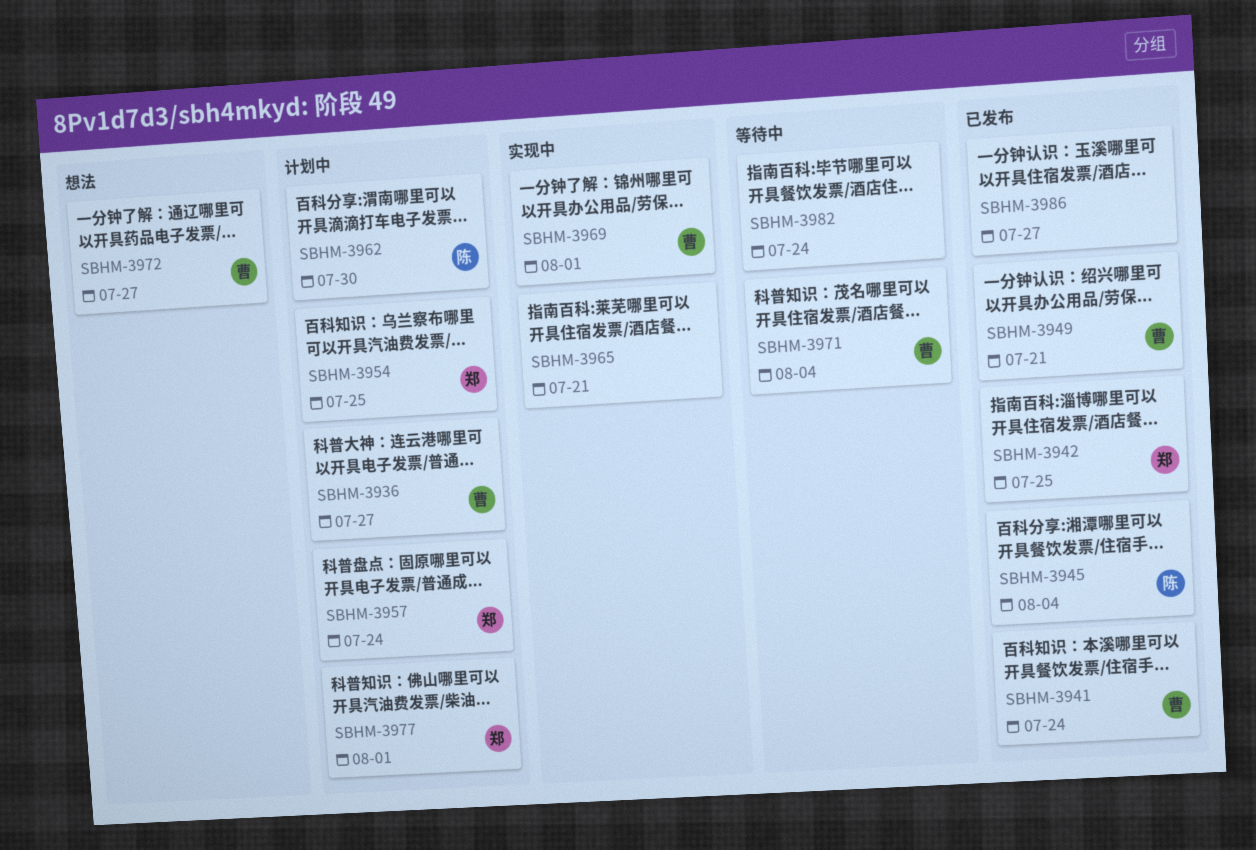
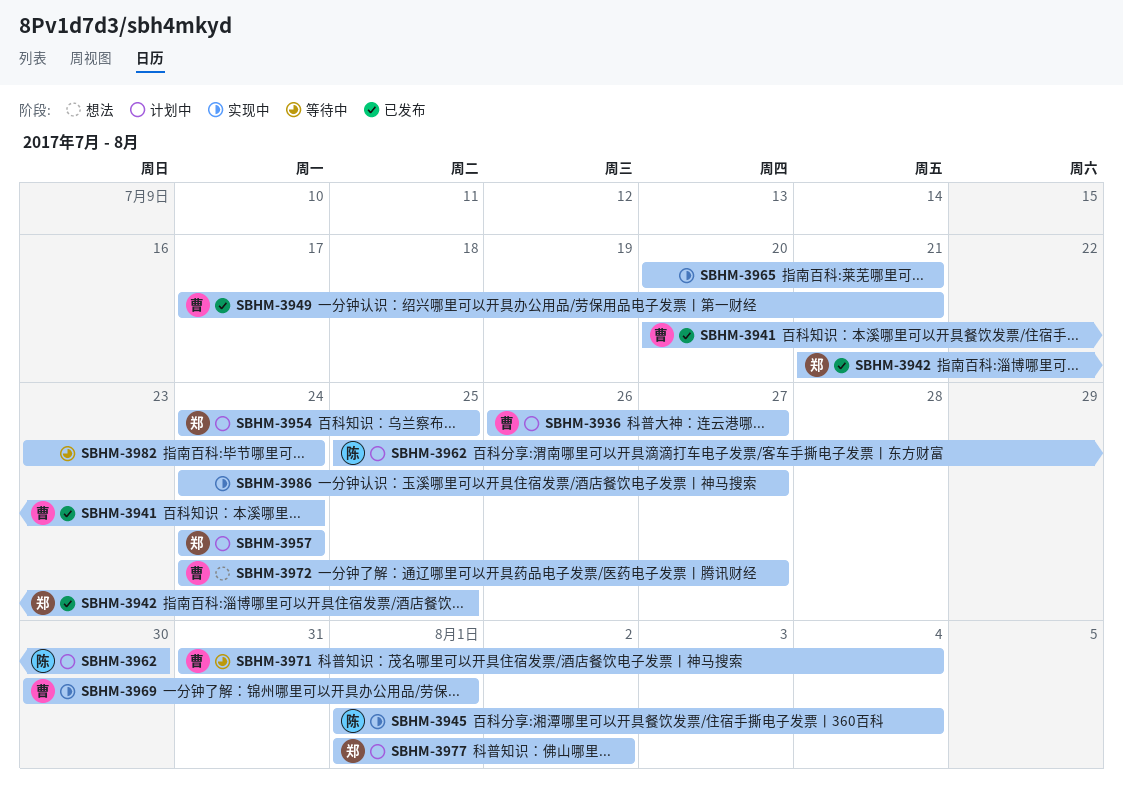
SBHM-3945, status: 已发布 -> 实现中
SBHM-3977, due: Aug 1 -> Aug 2
SBHM-3986, status: 已发布 -> 实现中

